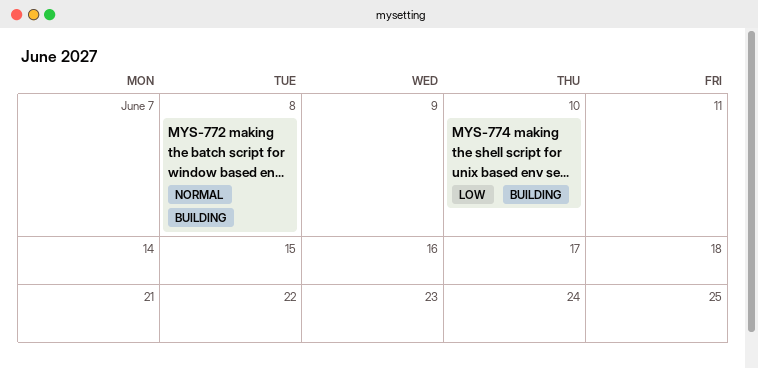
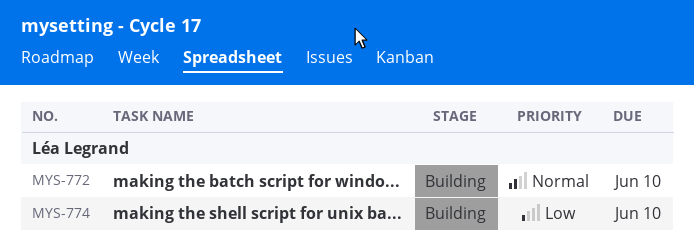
MYS-772, due: Jun 8 -> Jun 10

